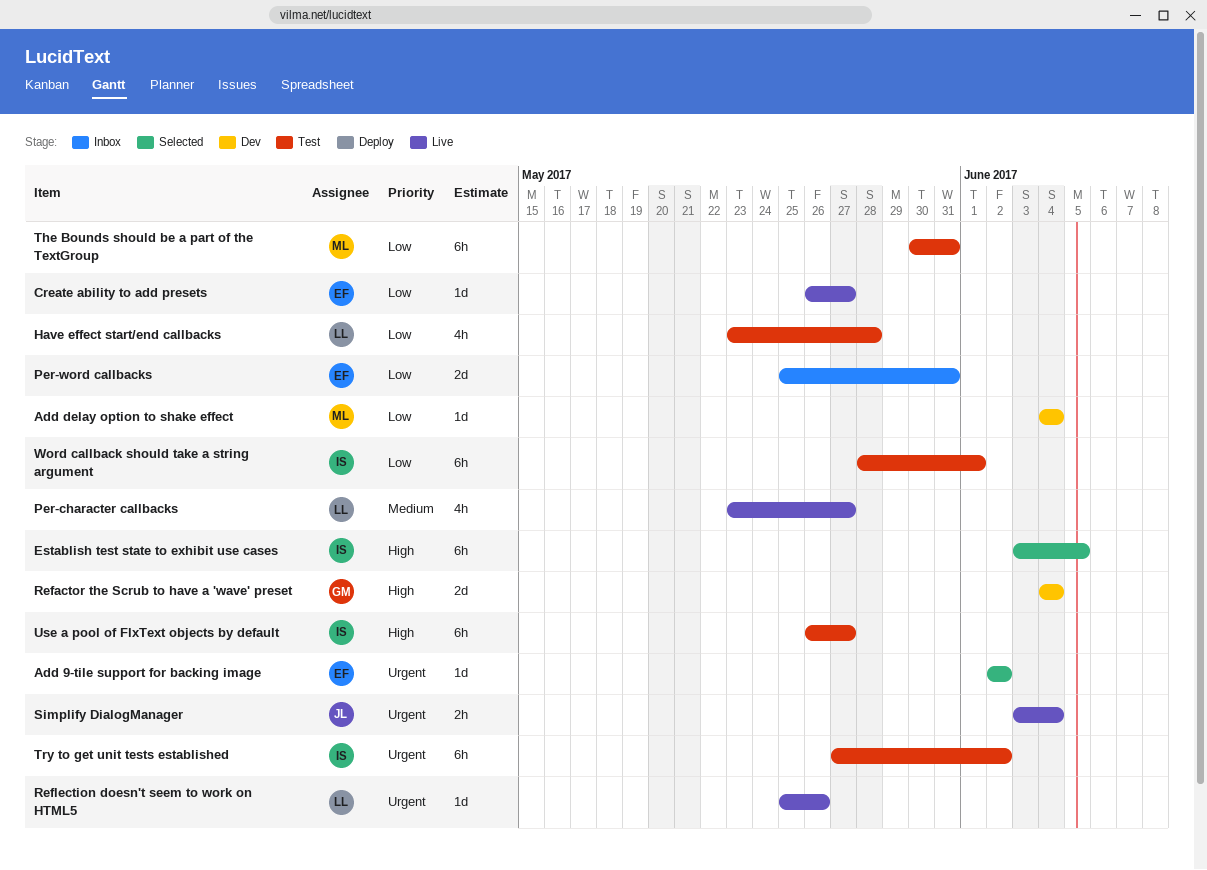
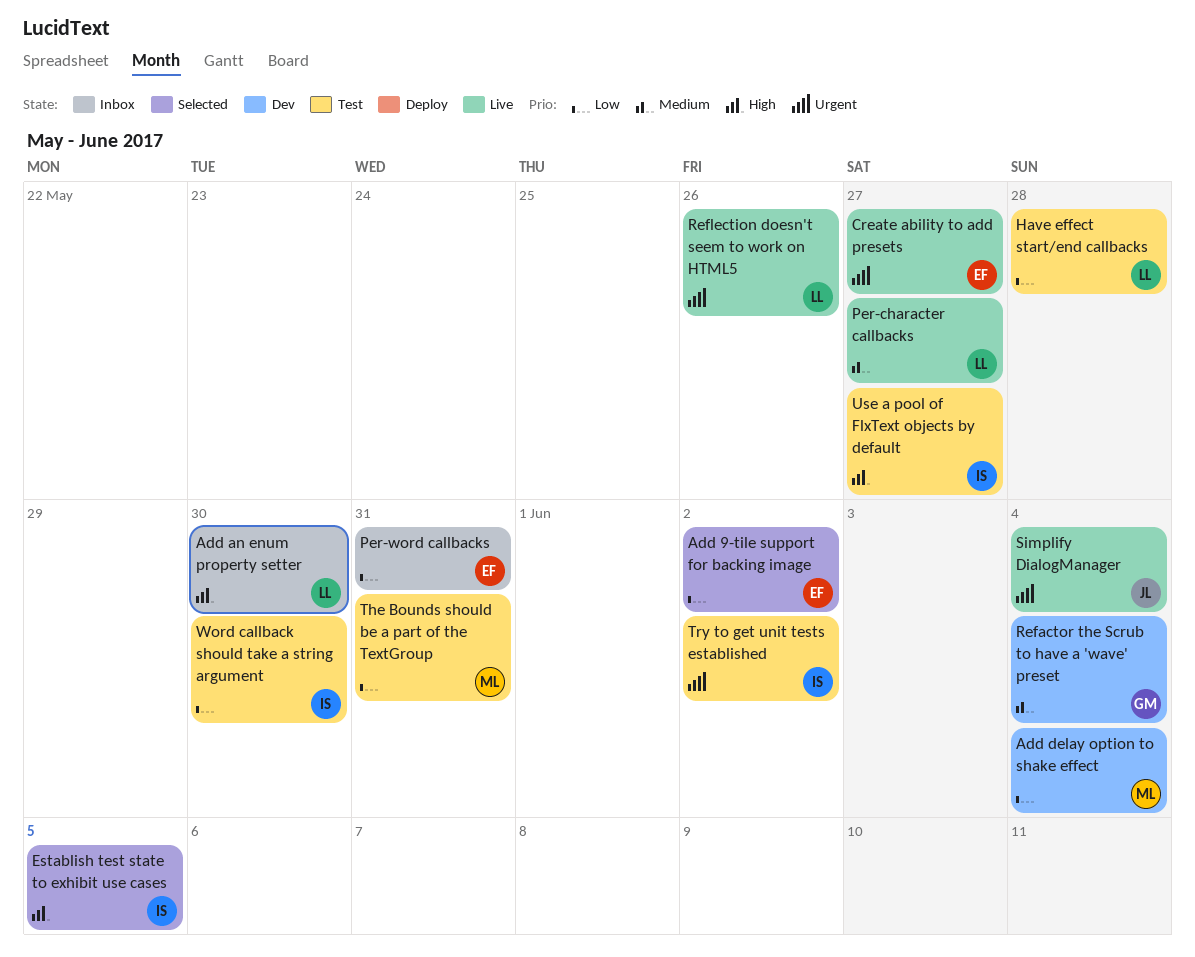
Add 9-tile support for backing image, priority: Urgent -> Low
Add an enum property setter: none -> present
Create ability to add presets, priority: Low -> Urgent
Refactor the Scrub to have a 'wave' preset, priority: High -> Medium
Word callback should take a string argument, due: Jun 1 -> May 30

